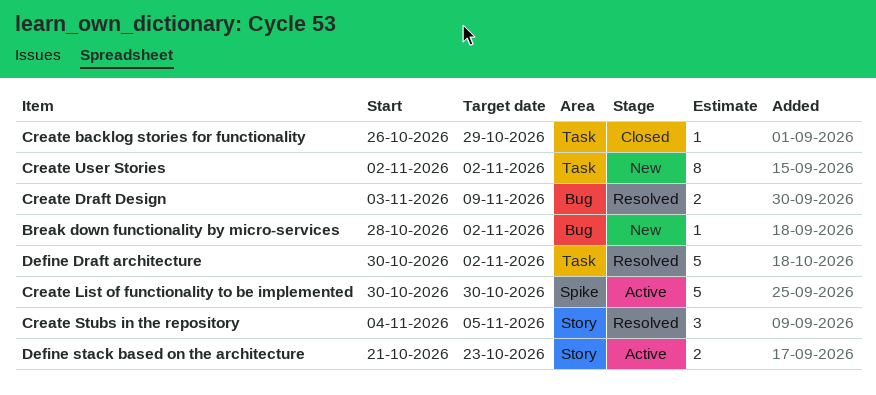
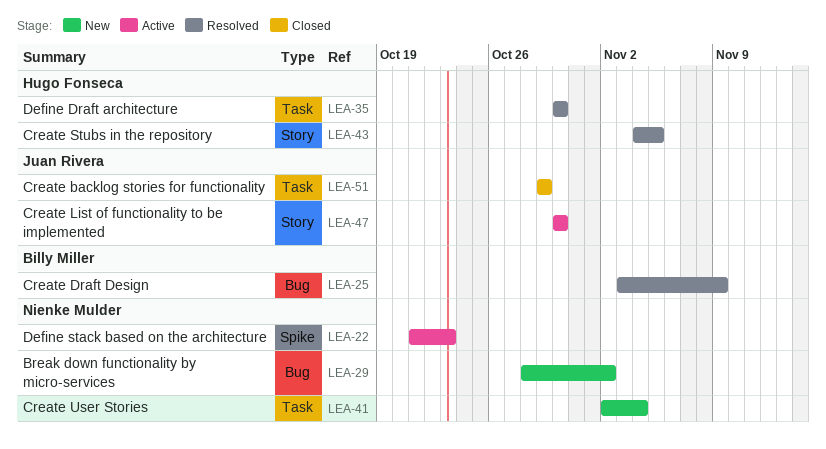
Create backlog stories for functionality, start: Oct 26 -> Oct 29
Create List of functionality to be implemented, label: Spike -> Story
Create User Stories, due: Nov 2 -> Nov 4
Define Draft architecture, due: Nov 2 -> Oct 30
Define stack based on the architecture, label: Story -> Spike

